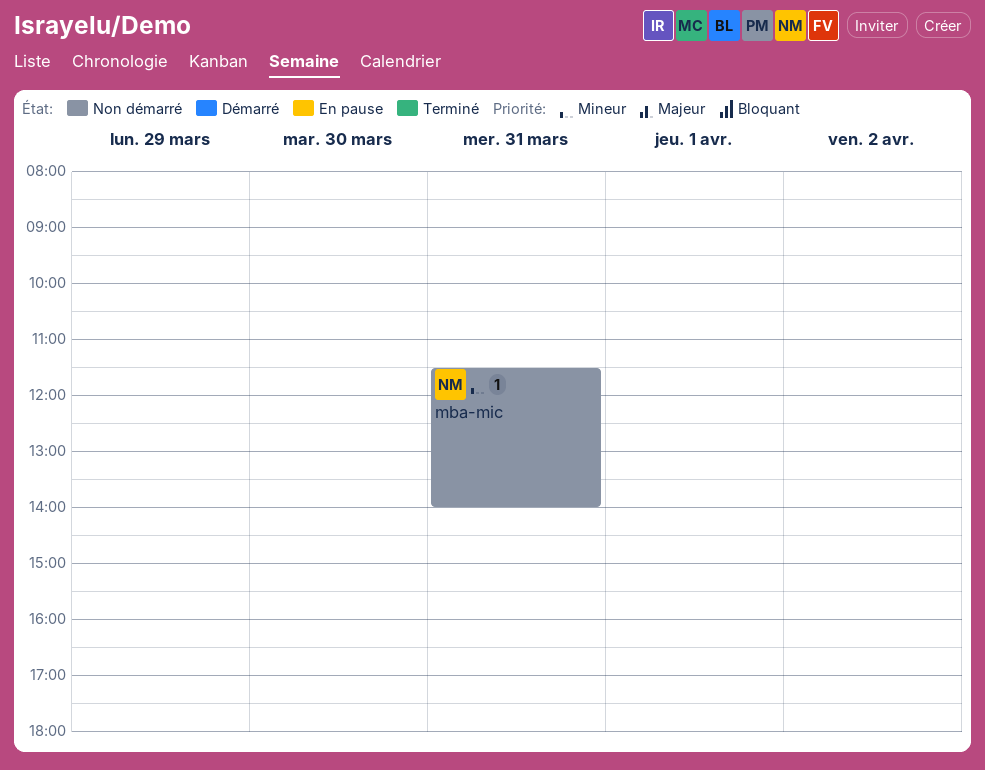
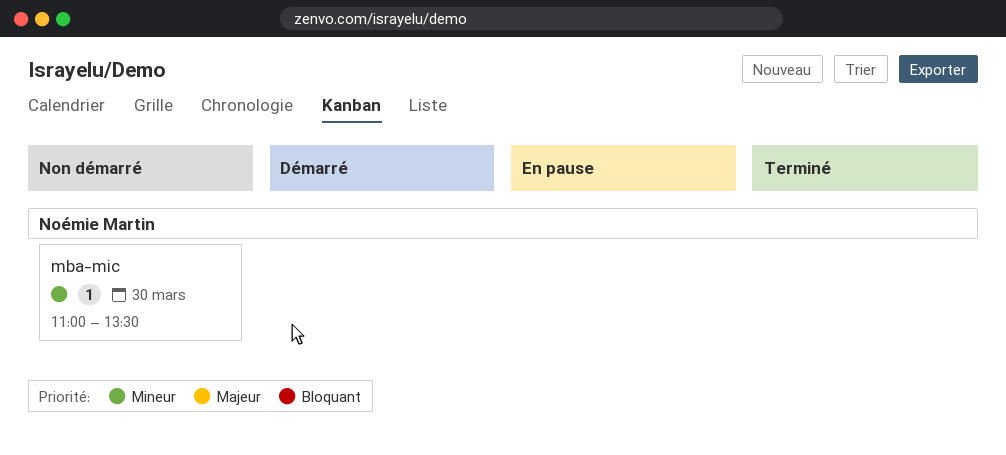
mba-mic, day: Mar 31 -> Mar 30
mba-mic, begins: 11:30 -> 11:00
mba-mic, ends: 14:00 -> 13:30

